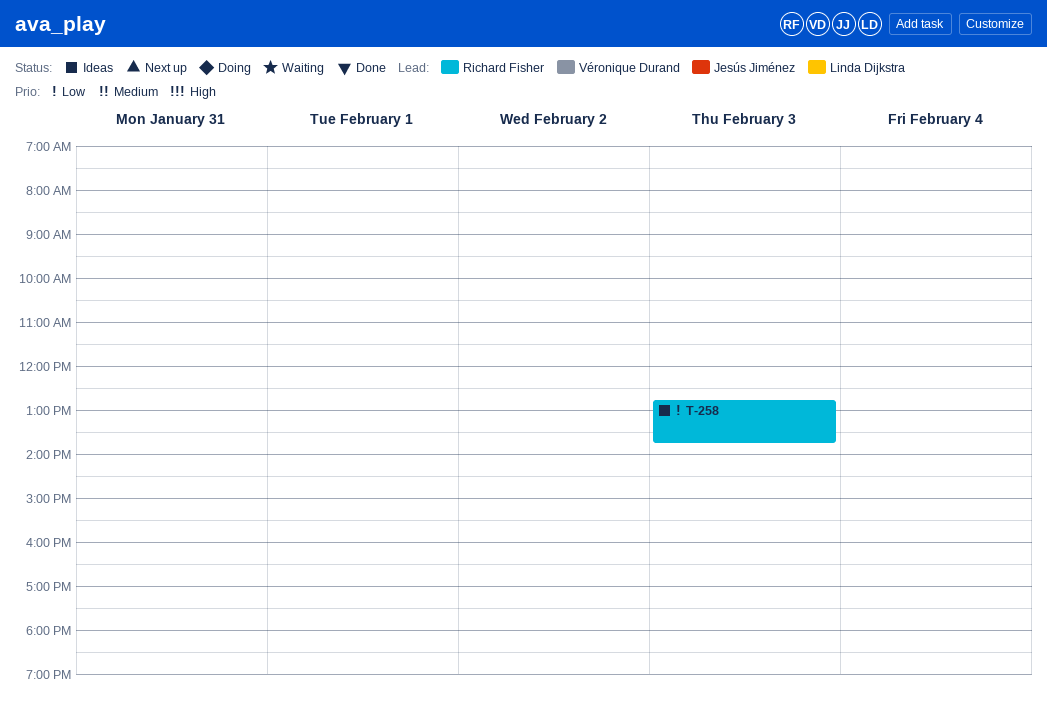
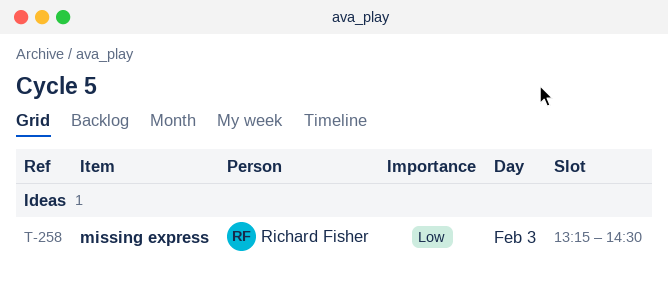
T-258, begins: 12:45 -> 13:15
T-258, ends: 13:45 -> 14:30

